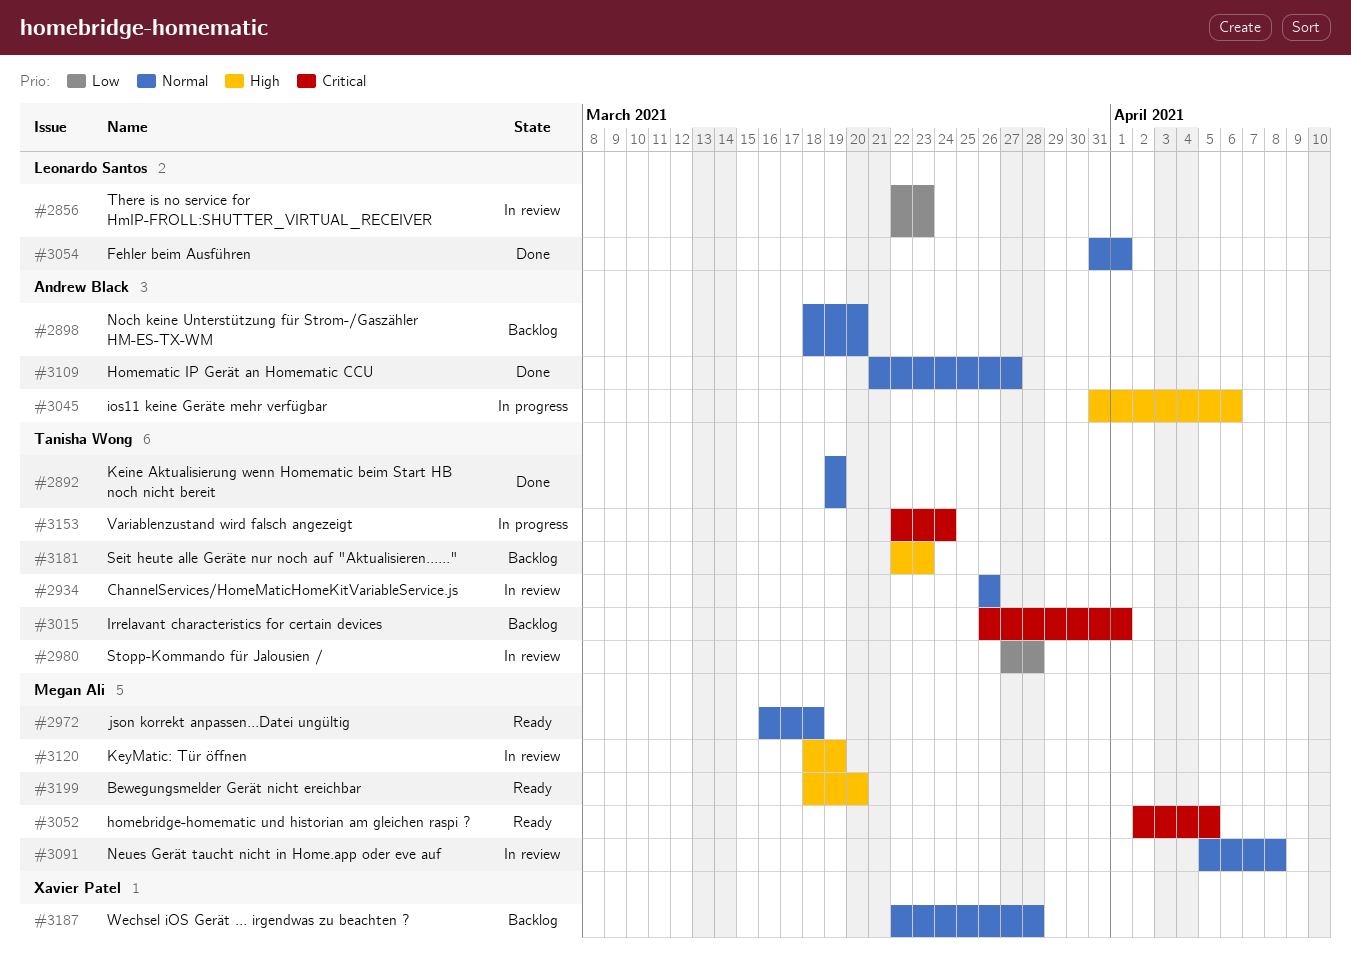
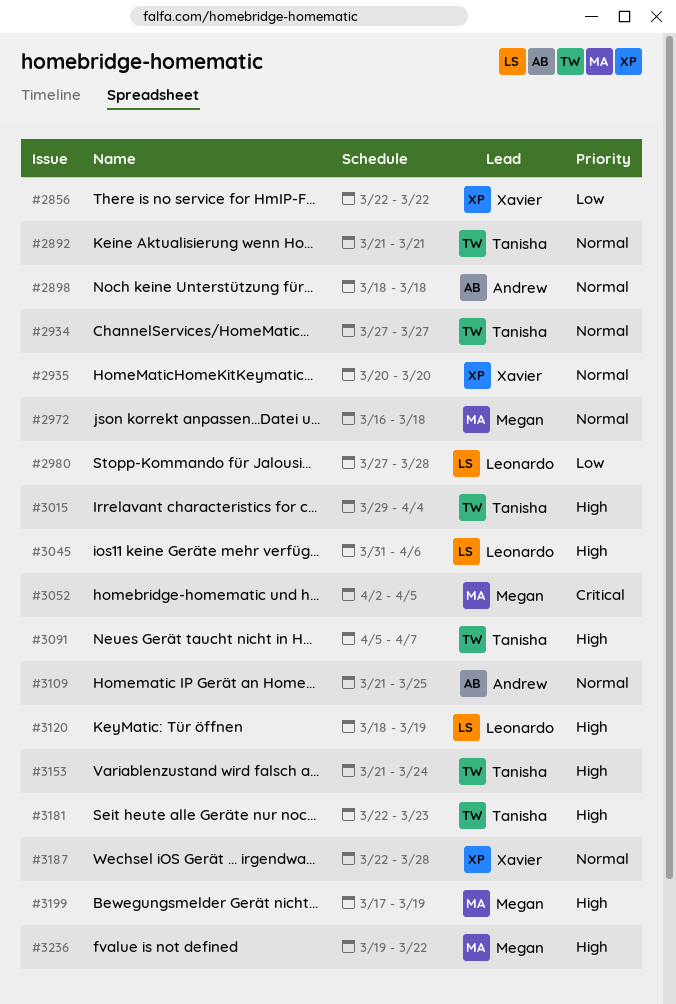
#2856, owner: Leonardo Santos -> Xavier Patel
#2856, due: Mar 23 -> Mar 22
#2892, start: Mar 19 -> Mar 21
#2892, due: Mar 19 -> Mar 21
#2898, due: Mar 20 -> Mar 18
#2934, start: Mar 26 -> Mar 27
#2934, due: Mar 26 -> Mar 27
#2935: none -> present
#2980, owner: Tanisha Wong -> Leonardo Santos
#3015, priority: Critical -> High
#3015, start: Mar 26 -> Mar 29
#3015, due: Apr 1 -> Apr 4
#3045, owner: Andrew Black -> Leonardo Santos
#3054: present -> none
#3091, owner: Megan Ali -> Tanisha Wong
#3091, priority: Normal -> High
#3091, due: Apr 8 -> Apr 7
#3109, due: Mar 27 -> Mar 25
#3120, owner: Megan Ali -> Leonardo Santos
#3153, priority: Critical -> High
#3153, start: Mar 22 -> Mar 21
#3199, start: Mar 18 -> Mar 17
#3199, due: Mar 20 -> Mar 19
#3236: none -> present

